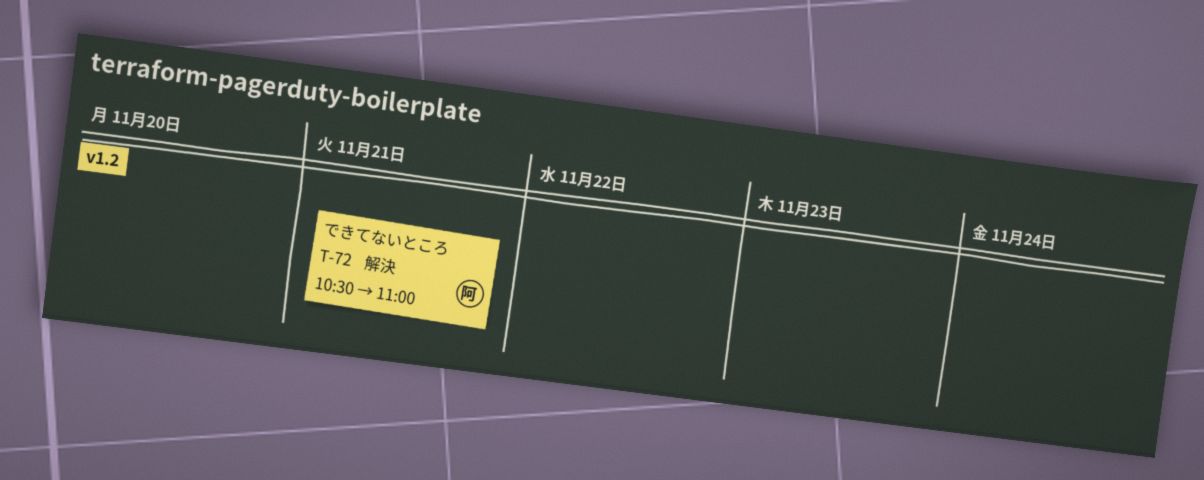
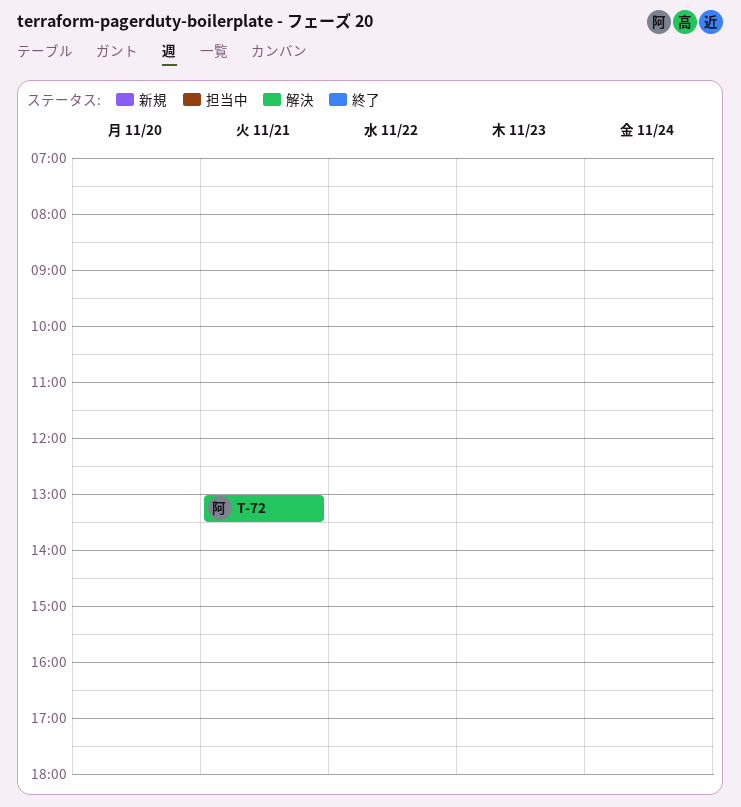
T-72, begins: 10:30 -> 13:00
T-72, ends: 11:00 -> 13:30

